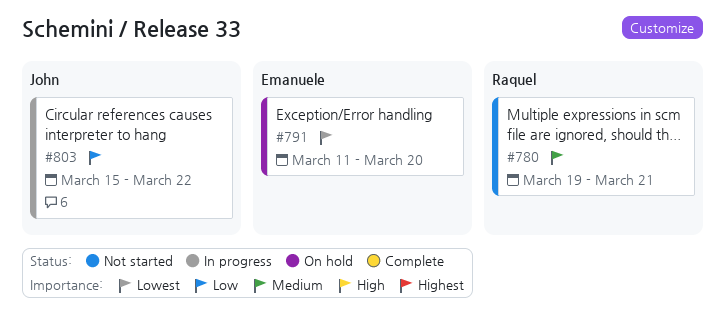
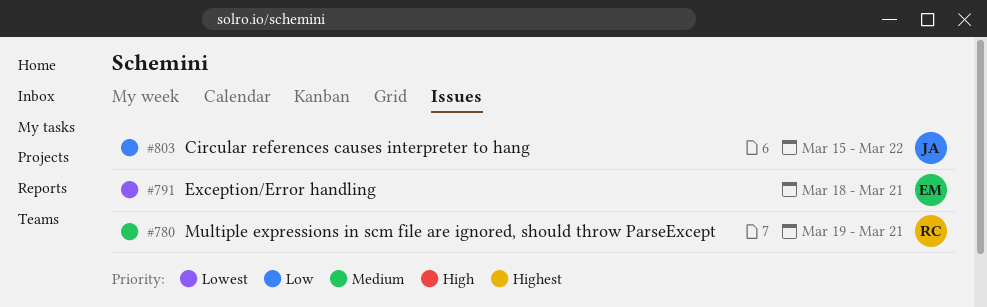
#791, start: Mar 11 -> Mar 18
#791, due: Mar 20 -> Mar 21

